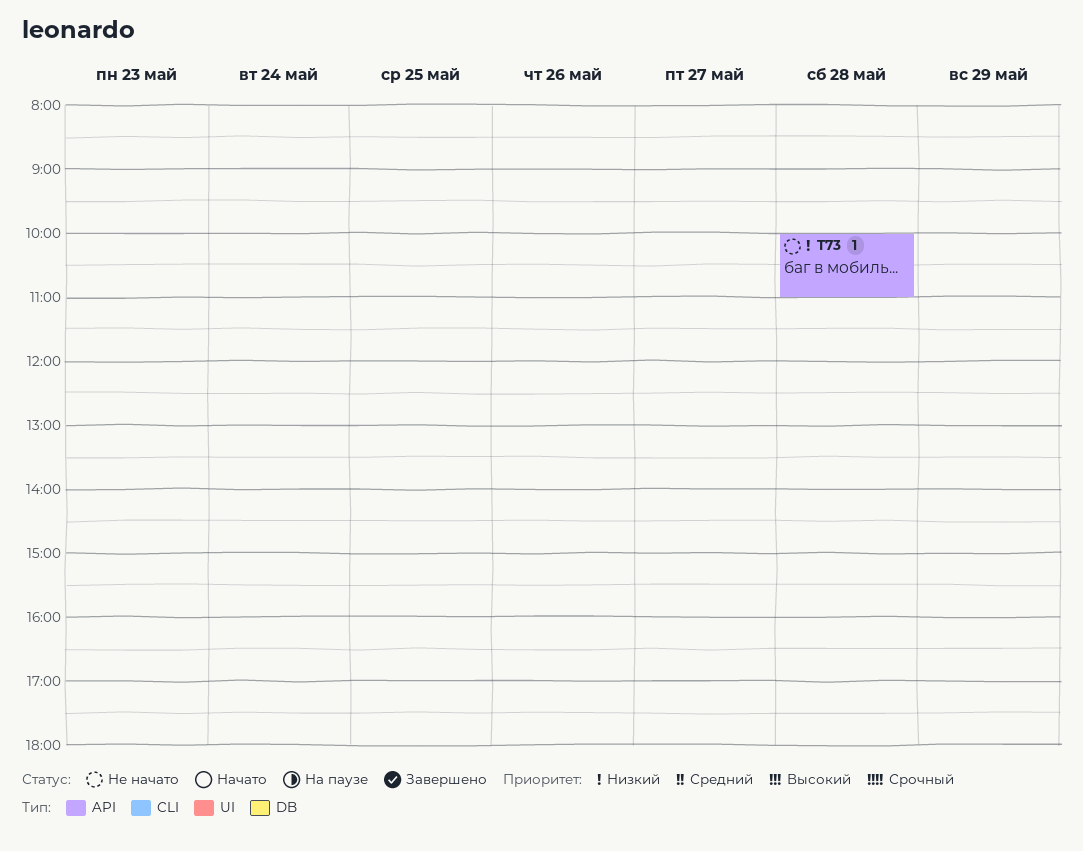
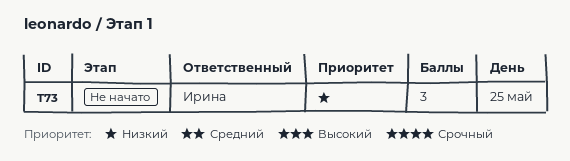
T73, estimate: 1 -> 3
T73, day: May 28 -> May 25

